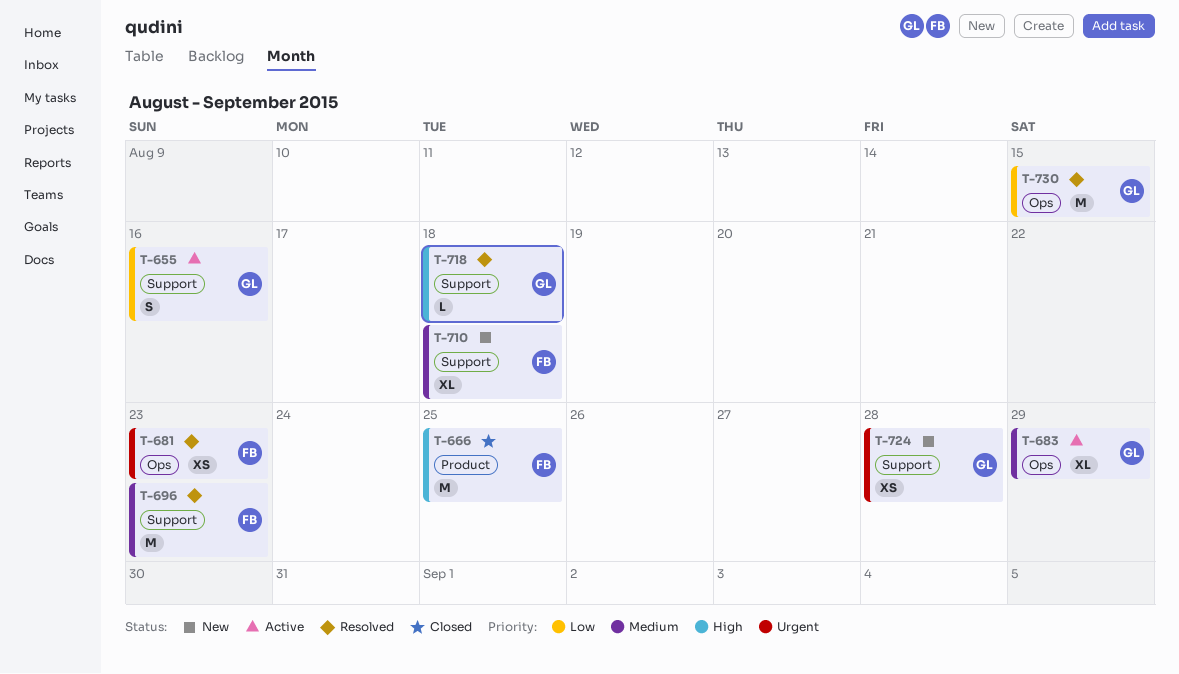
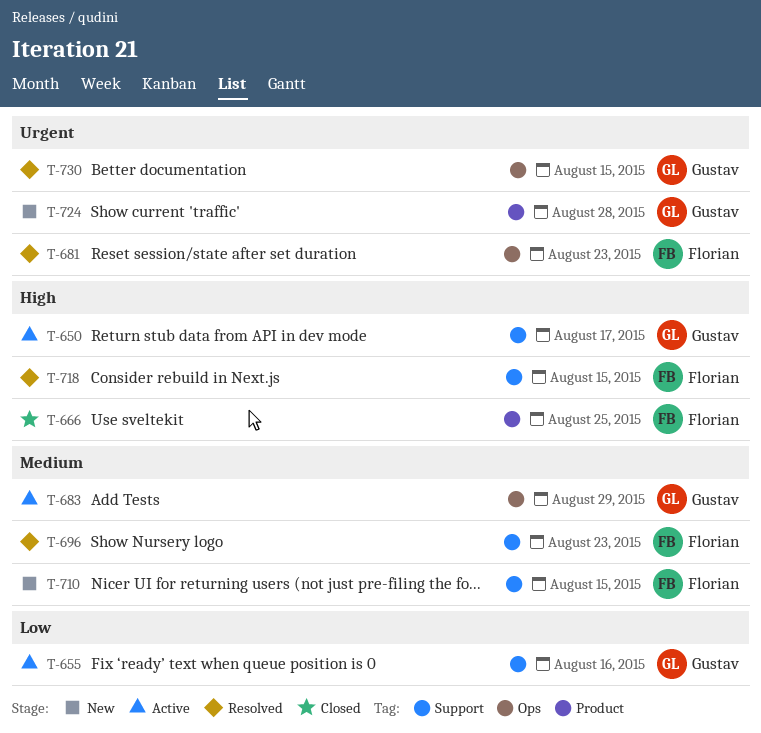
T-650: none -> present
T-710, due: Aug 18 -> Aug 15
T-718, owner: Gustav -> Florian
T-718, due: Aug 18 -> Aug 15
T-724, label: Support -> Product
T-730, priority: Low -> Urgent

